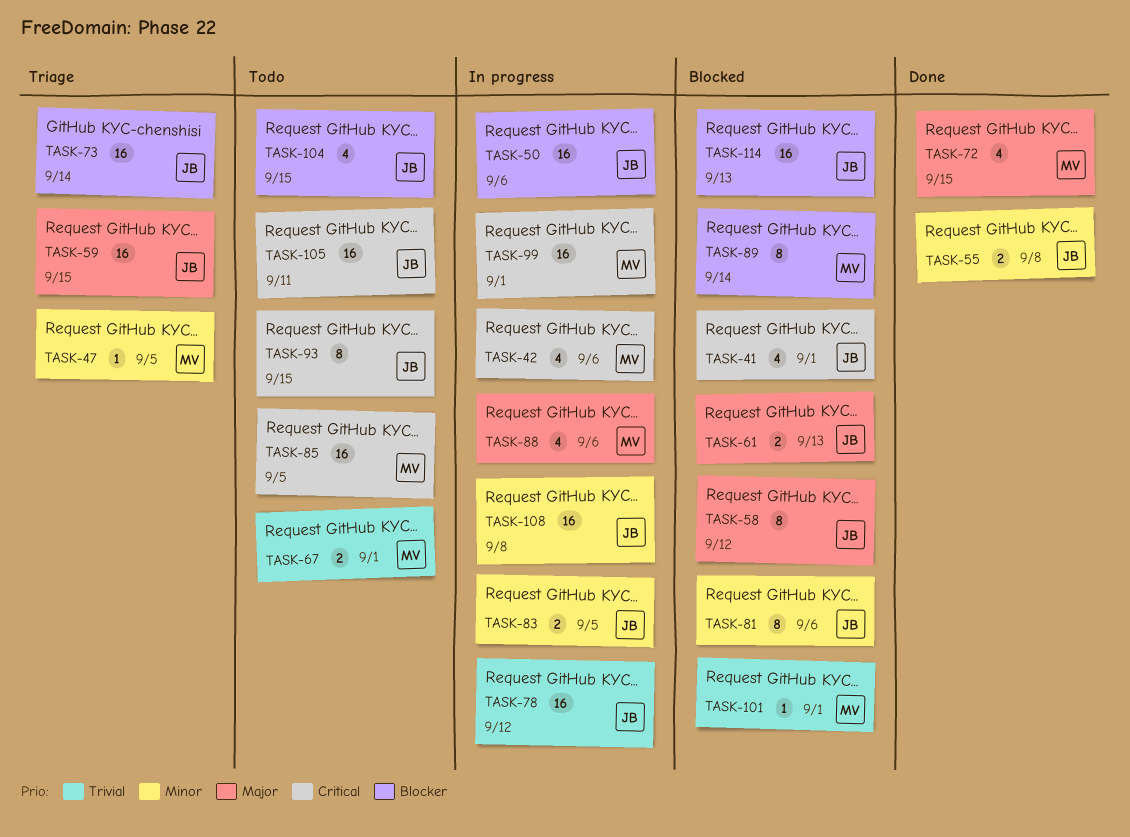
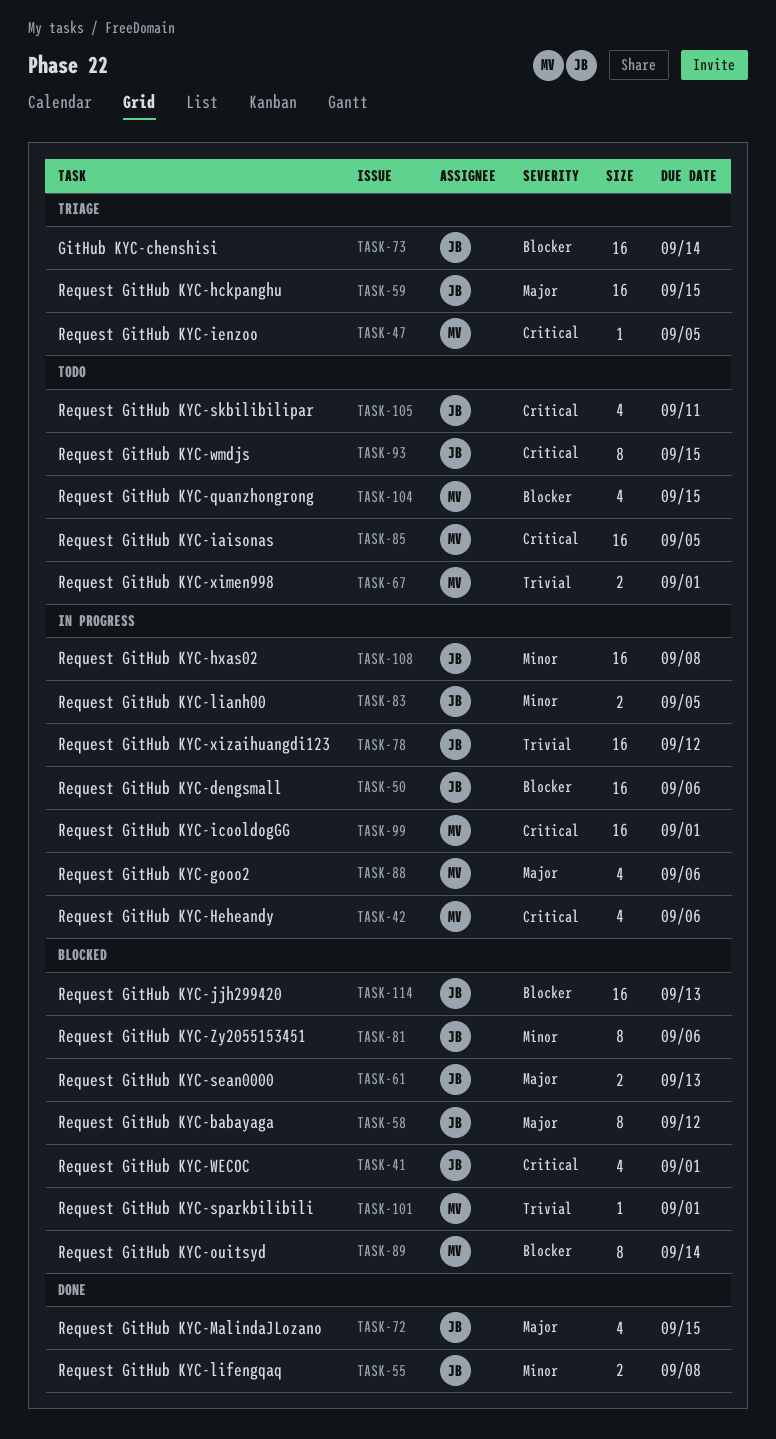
TASK-47, priority: Minor -> Critical
TASK-72, owner: MV -> JB
TASK-104, owner: JB -> MV
TASK-105, estimate: 16 -> 4

